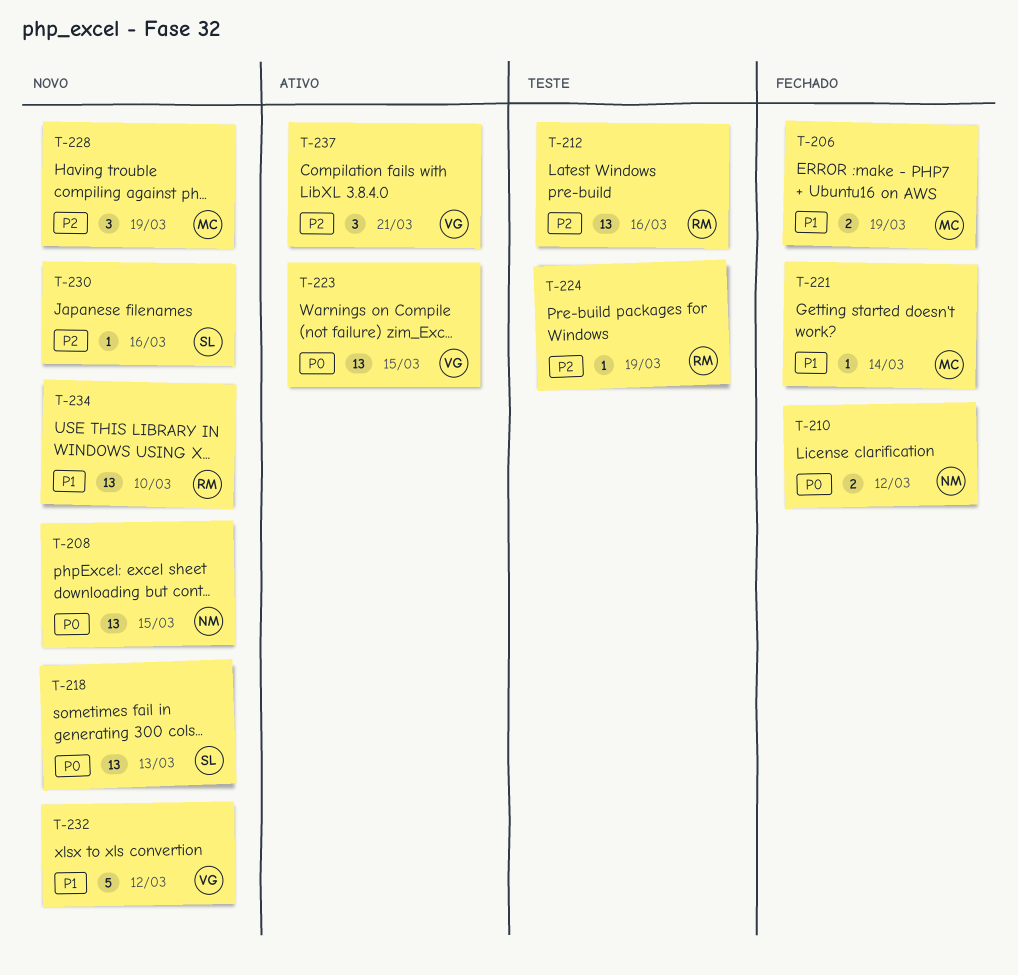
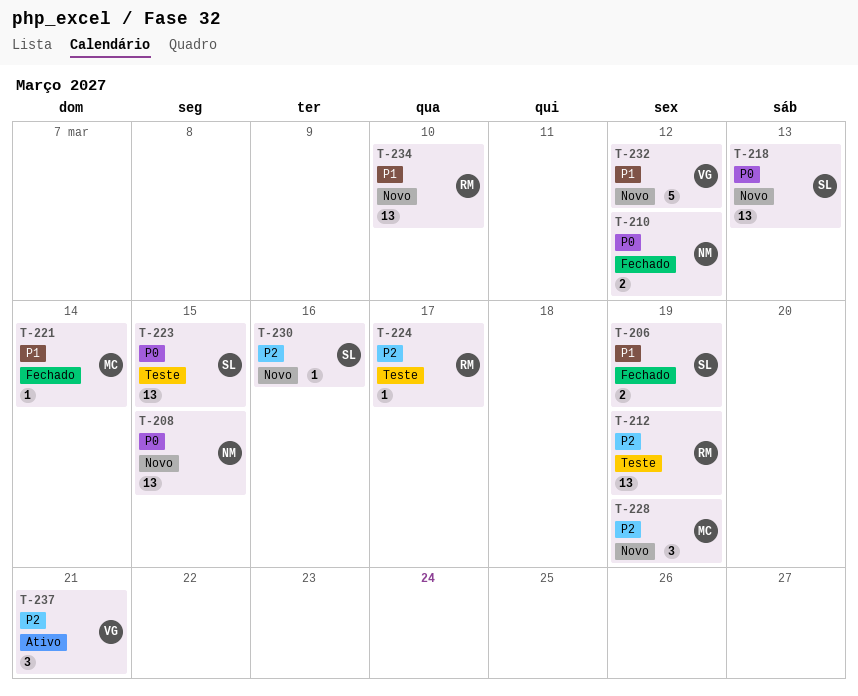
T-206, owner: MC -> SL
T-212, due: Mar 16 -> Mar 19
T-223, status: Ativo -> Teste
T-223, owner: VG -> SL
T-224, due: Mar 19 -> Mar 17

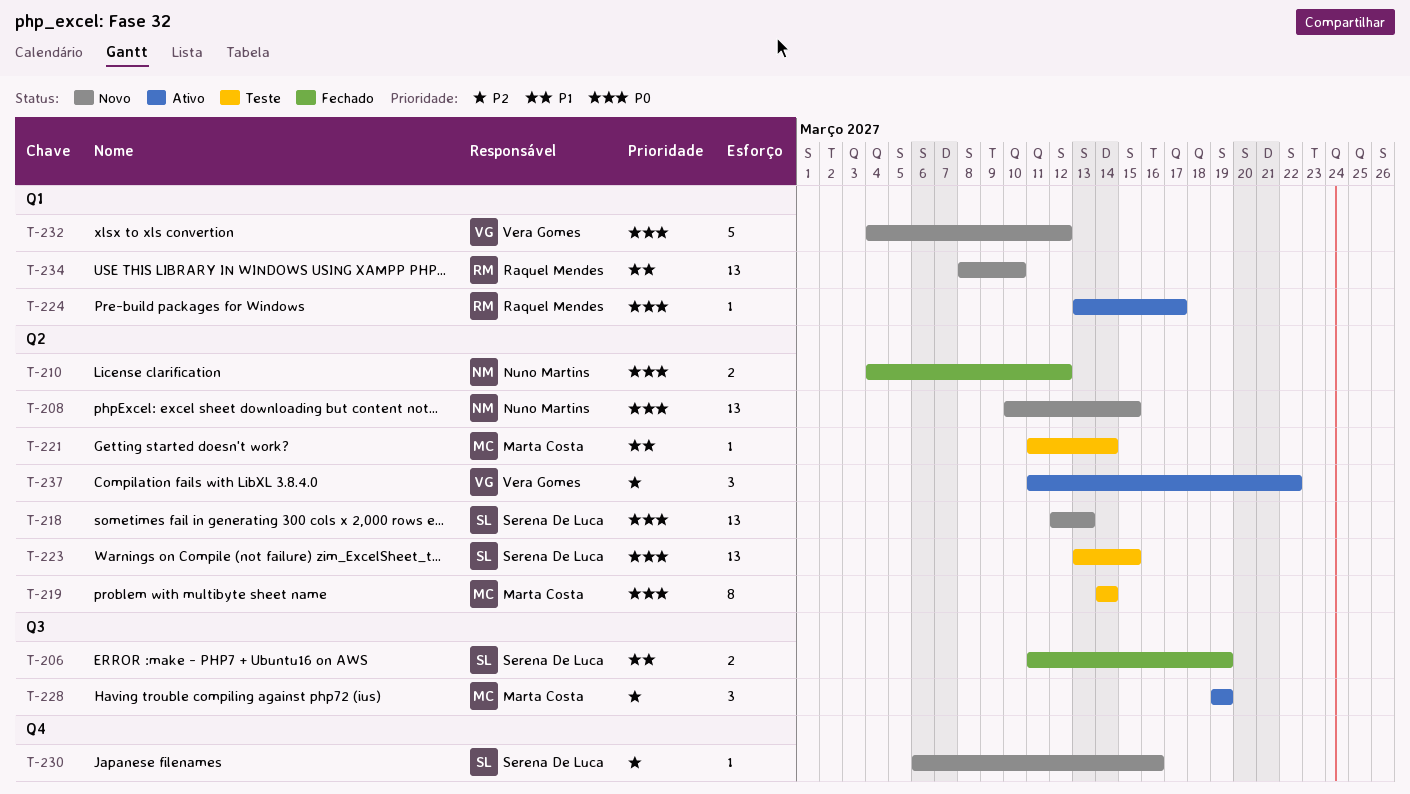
T-212: present -> none
T-219: none -> present
T-221, status: Fechado -> Teste
T-224, status: Teste -> Ativo
T-224, priority: P2 -> P0
T-228, status: Novo -> Ativo
T-232, priority: P1 -> P0
T-237, due: Mar 21 -> Mar 22

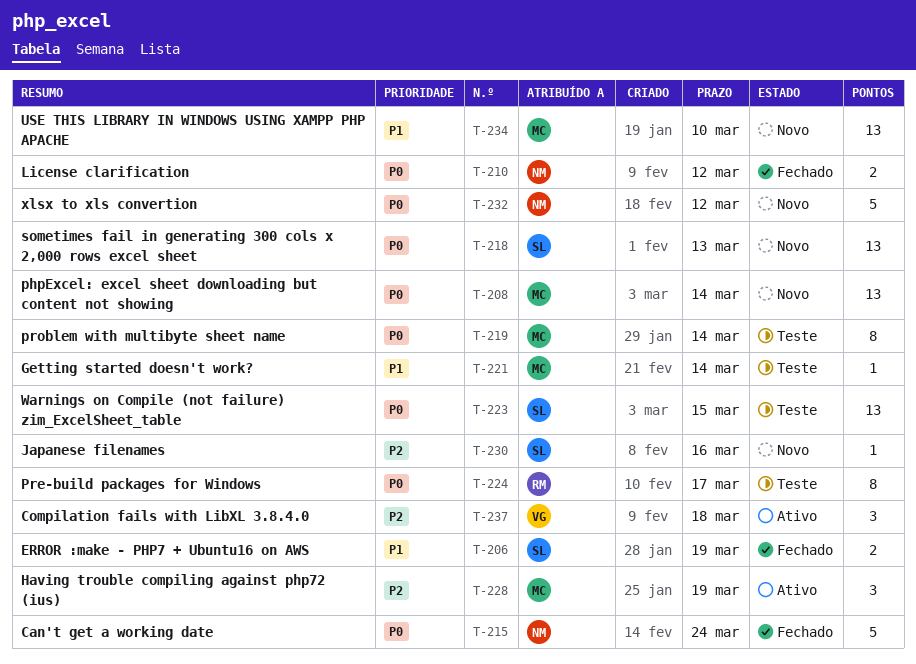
T-208, owner: Nuno Martins -> Marta Costa
T-208, due: Mar 15 -> Mar 14
T-215: none -> present
T-224, status: Ativo -> Teste
T-224, estimate: 1 -> 8
T-232, owner: Vera Gomes -> Nuno Martins
T-234, owner: Raquel Mendes -> Marta Costa
T-237, due: Mar 22 -> Mar 18

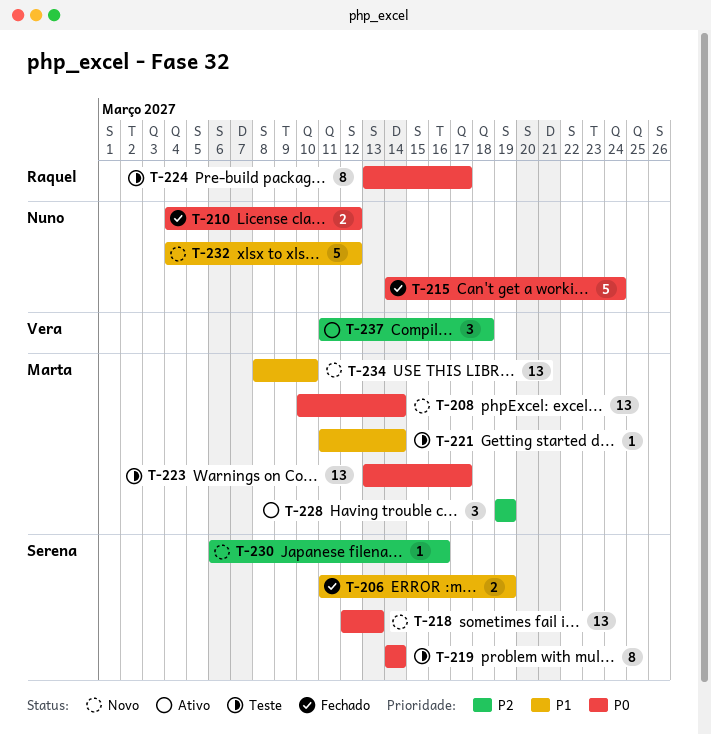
T-219, owner: Marta -> Serena
T-223, owner: Serena -> Marta
T-223, due: Mar 15 -> Mar 17
T-232, priority: P0 -> P1

